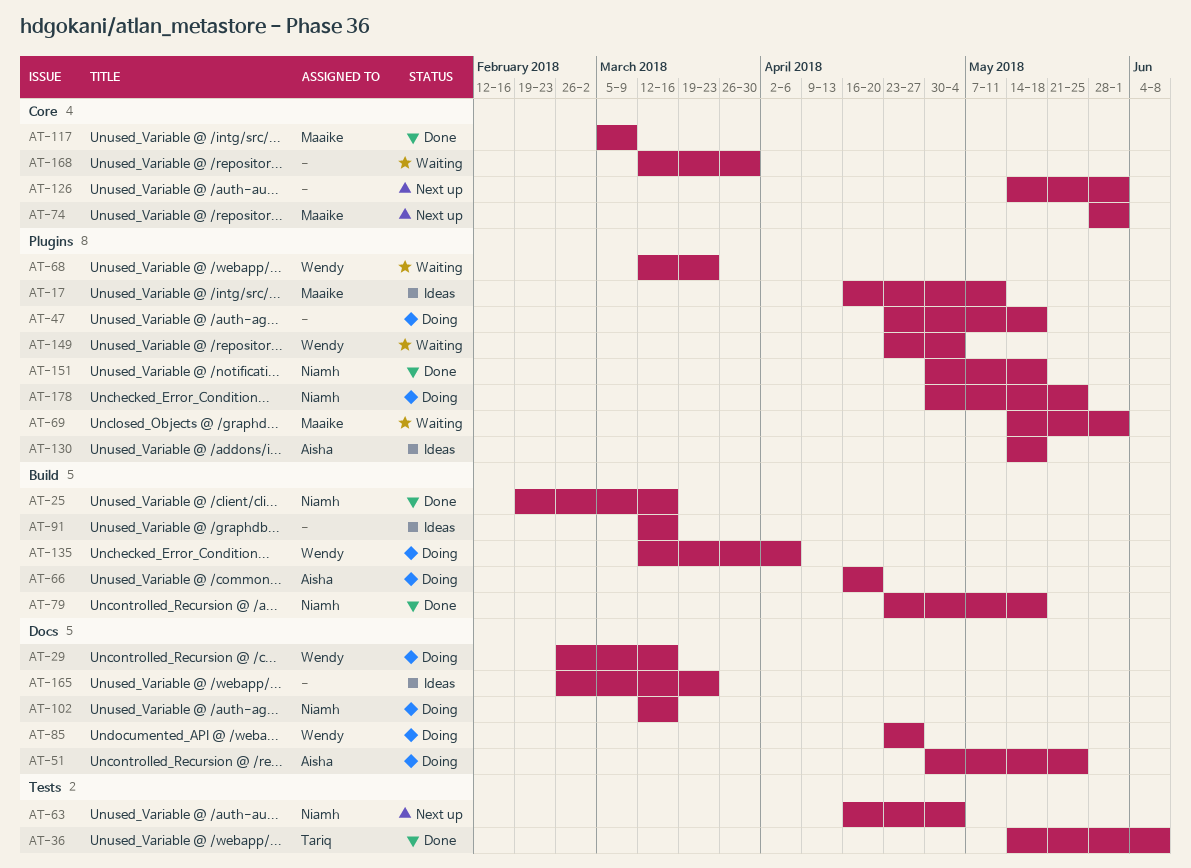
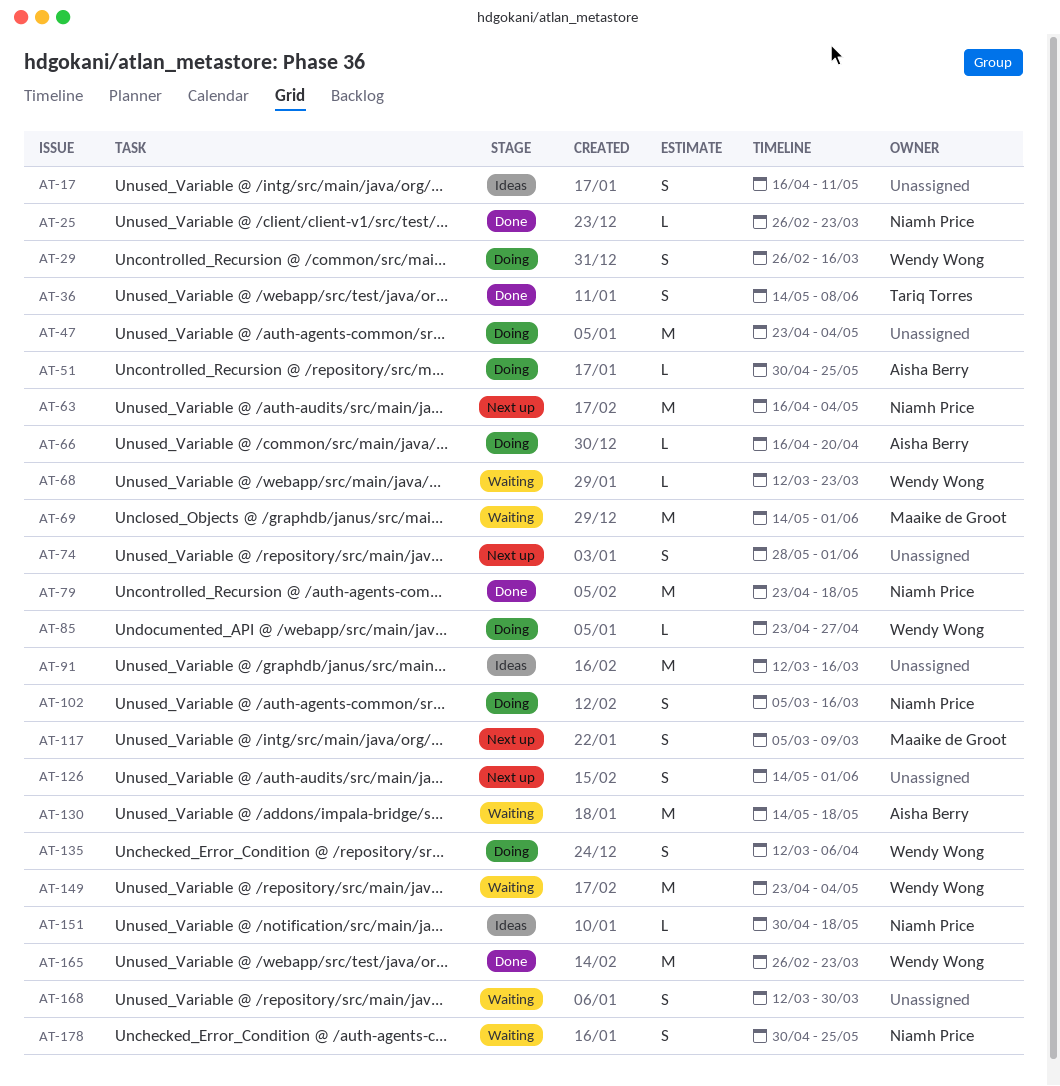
AT-17, owner: Maaike de Groot -> none
AT-25, start: Feb 19 -> Feb 26
AT-25, due: Mar 16 -> Mar 23
AT-47, due: May 18 -> May 4
AT-74, owner: Maaike de Groot -> none
AT-102, start: Mar 12 -> Mar 5
AT-117, status: Done -> Next up
AT-130, status: Ideas -> Waiting
AT-151, status: Done -> Ideas
AT-165, status: Ideas -> Done
AT-165, owner: none -> Wendy Wong
AT-178, status: Doing -> Waiting

